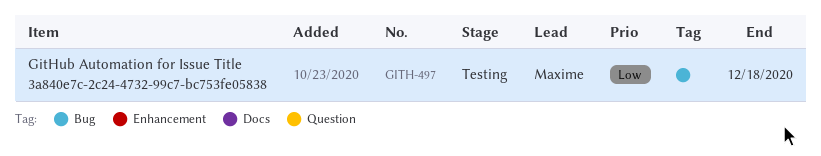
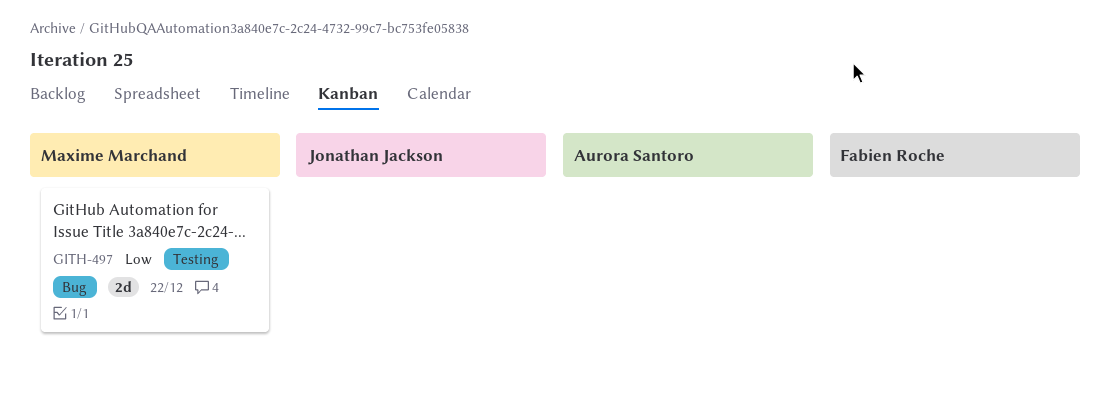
GITH-497, due: Dec 18 -> Dec 22

